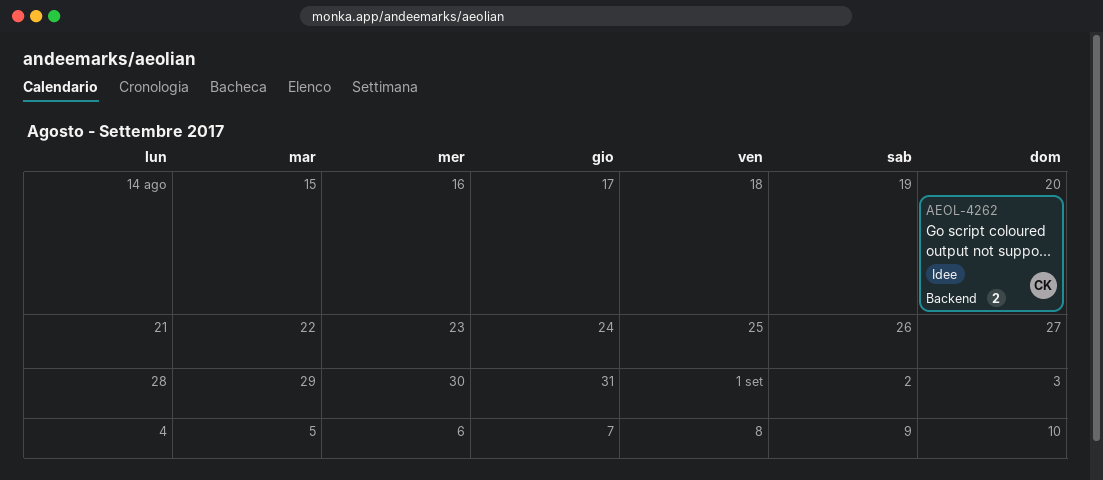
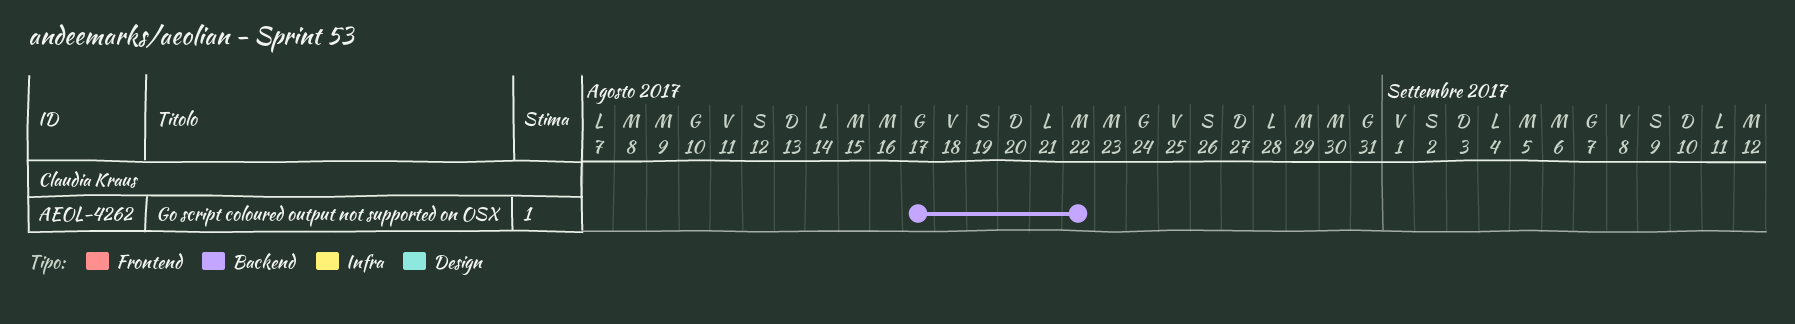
AEOL-4262, estimate: 2 -> 1
AEOL-4262, due: Aug 20 -> Aug 22

